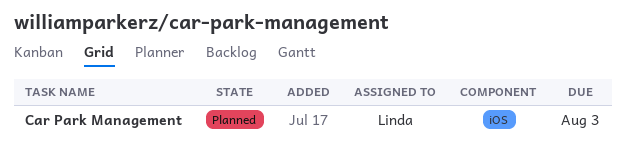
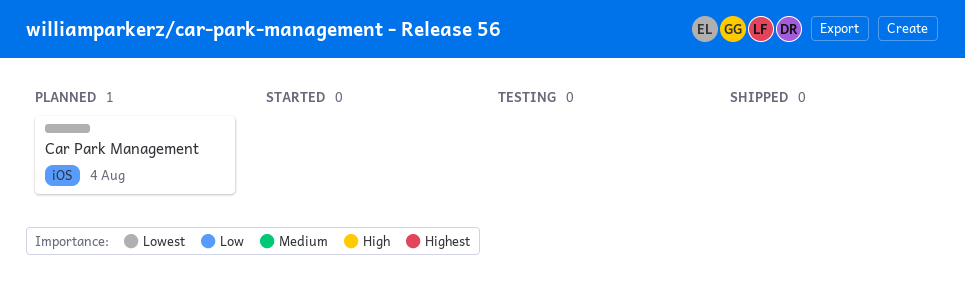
Car Park Management, due: Aug 3 -> Aug 4

